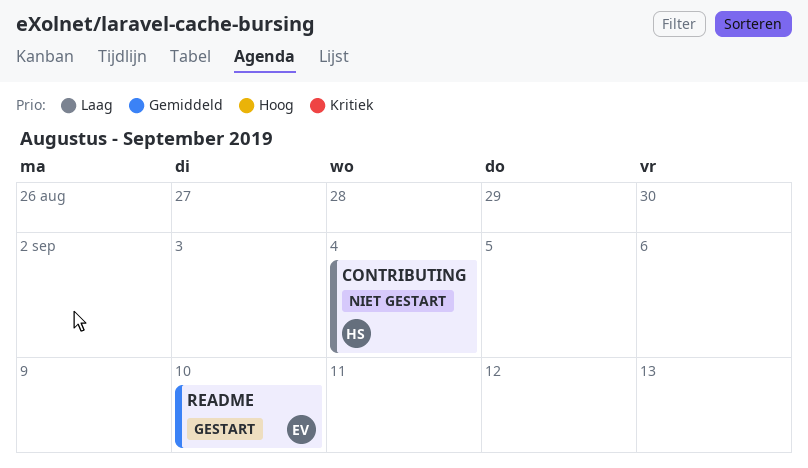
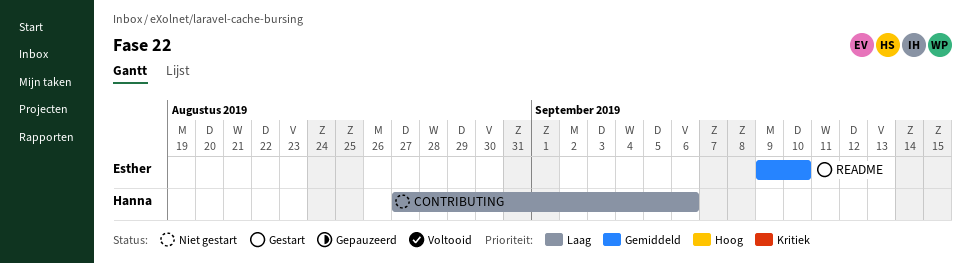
CONTRIBUTING, due: Sep 4 -> Sep 6

